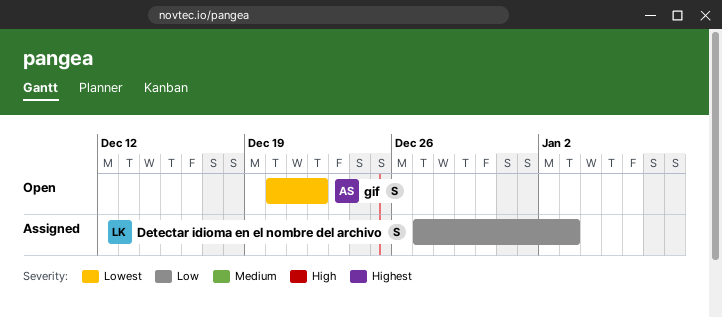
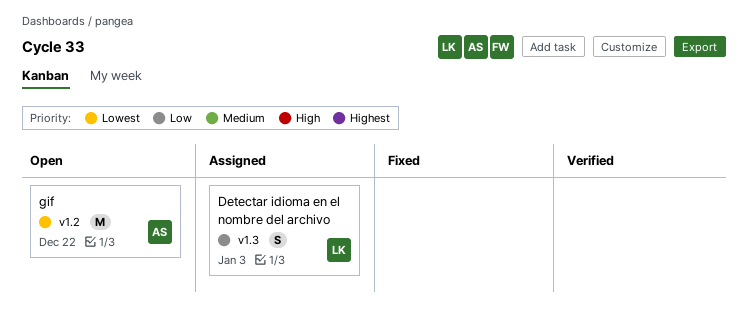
gif, estimate: S -> M

